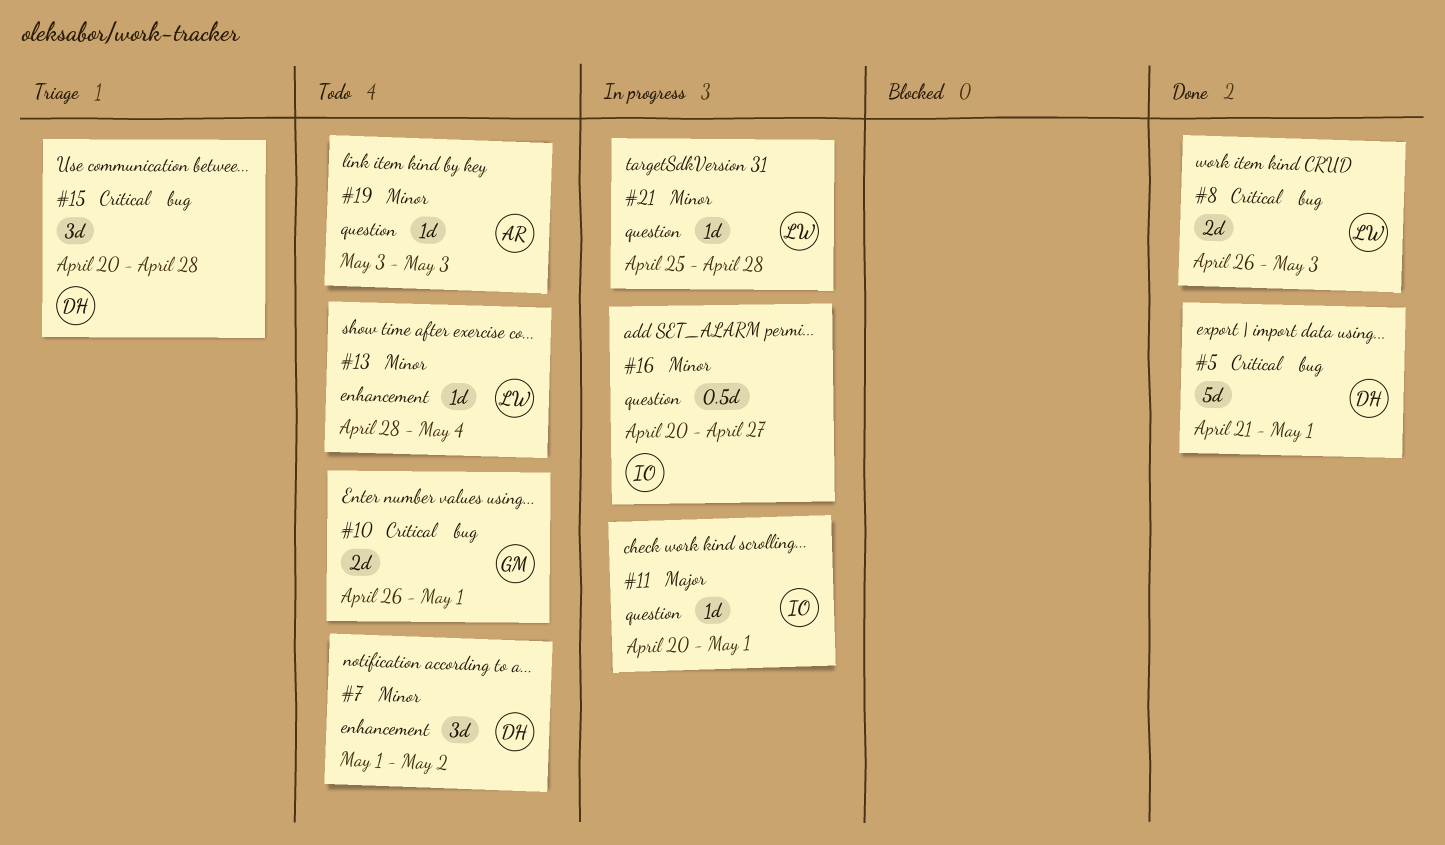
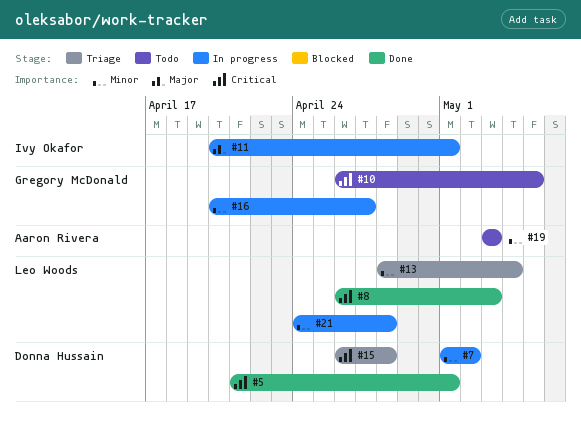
#7, status: Todo -> In progress
#10, due: May 1 -> May 5
#13, status: Todo -> Triage
#15, start: Apr 20 -> Apr 26
#16, owner: Ivy Okafor -> Gregory McDonald
#21, start: Apr 25 -> Apr 24

